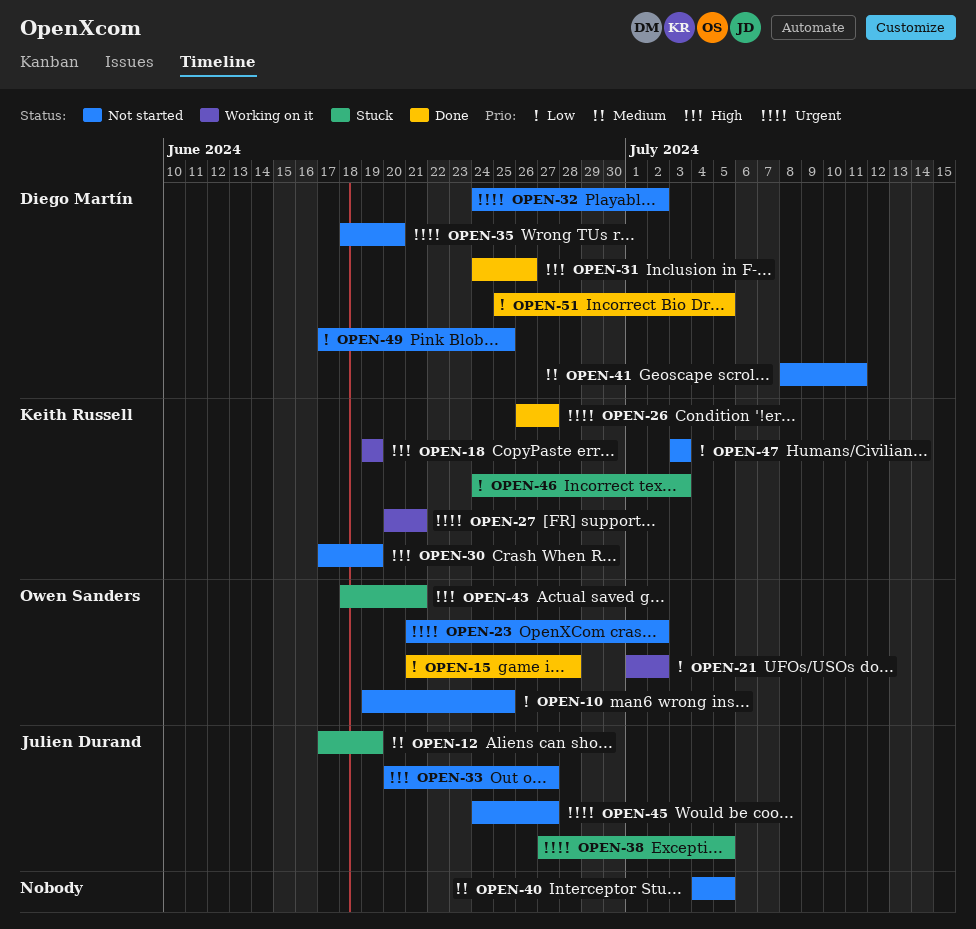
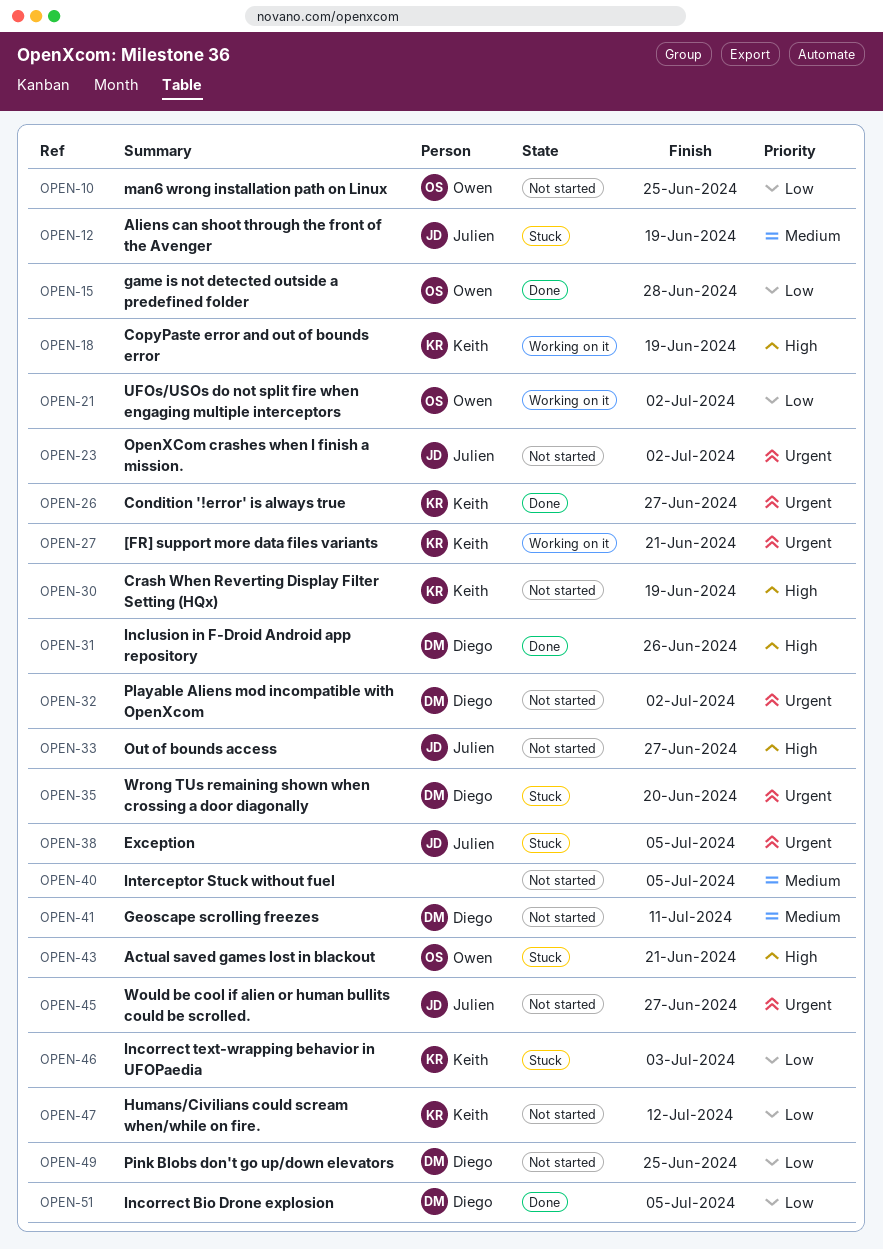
OPEN-23, owner: Owen Sanders -> Julien Durand
OPEN-35, status: Not started -> Stuck
OPEN-47, due: Jul 3 -> Jul 12

